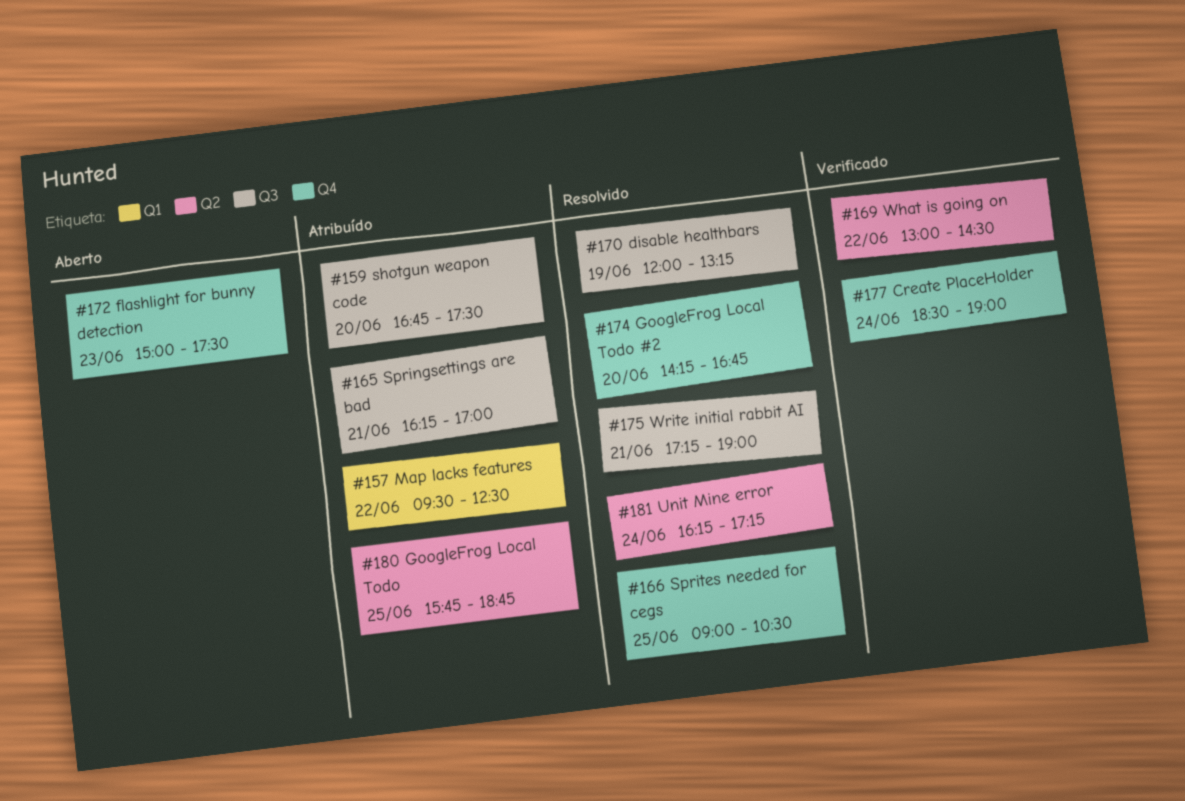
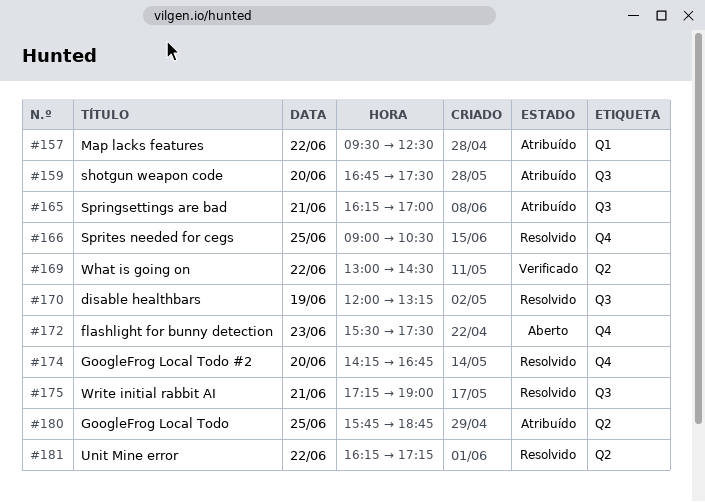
#172, begins: 15:00 -> 15:30
#177: present -> none
#181, day: Jun 24 -> Jun 22

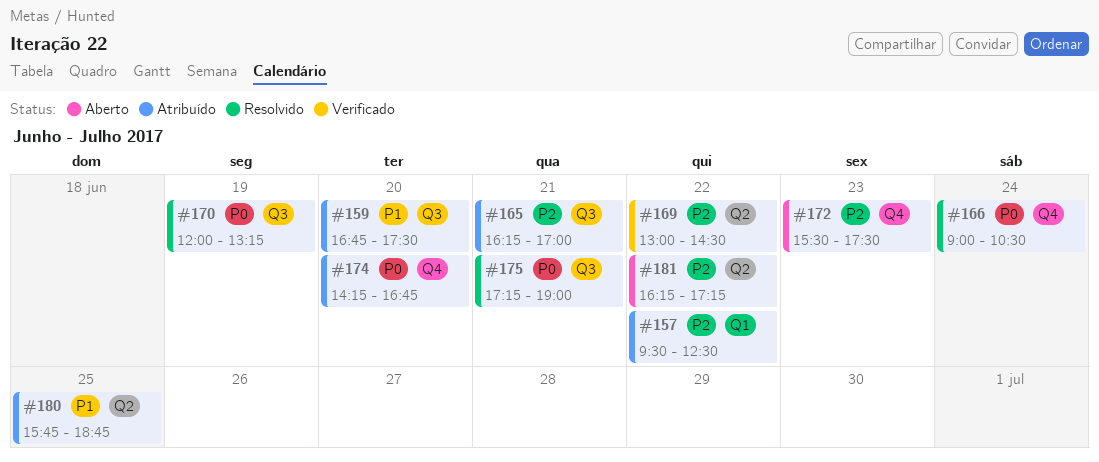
#166, day: Jun 25 -> Jun 24
#174, status: Resolvido -> Atribuído
#181, status: Resolvido -> Aberto

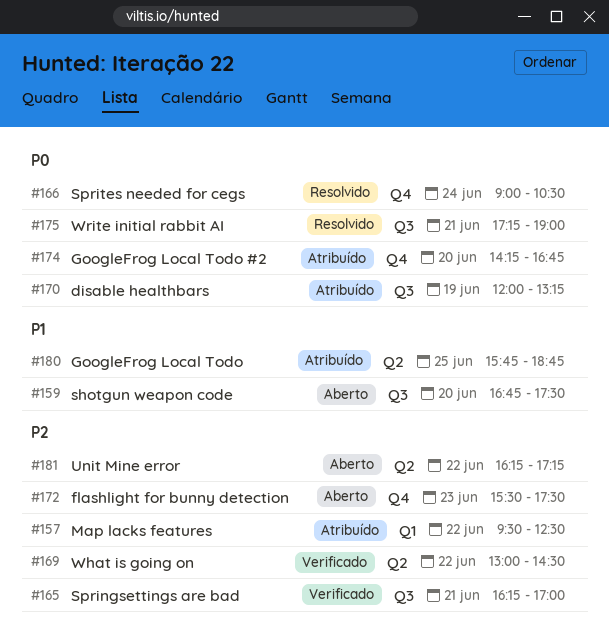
#159, status: Atribuído -> Aberto
#165, status: Atribuído -> Verificado
#170, status: Resolvido -> Atribuído

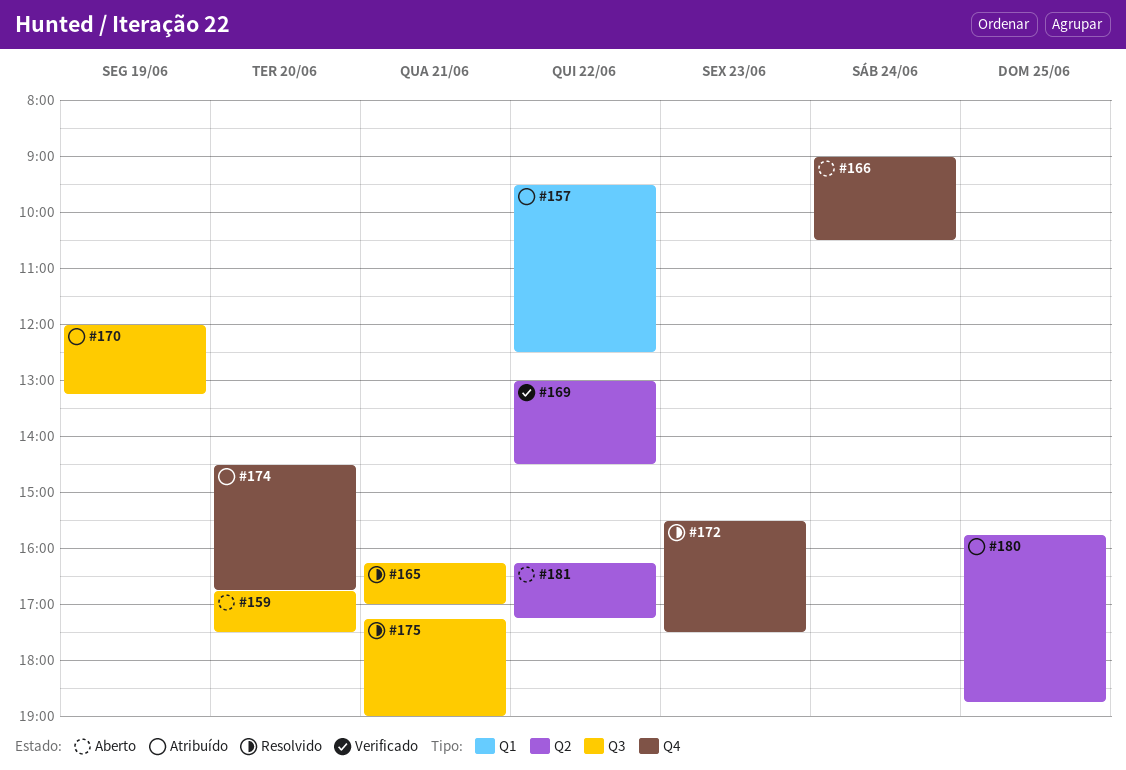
#165, status: Verificado -> Resolvido
#166, status: Resolvido -> Aberto
#172, status: Aberto -> Resolvido
#174, begins: 14:15 -> 14:30

